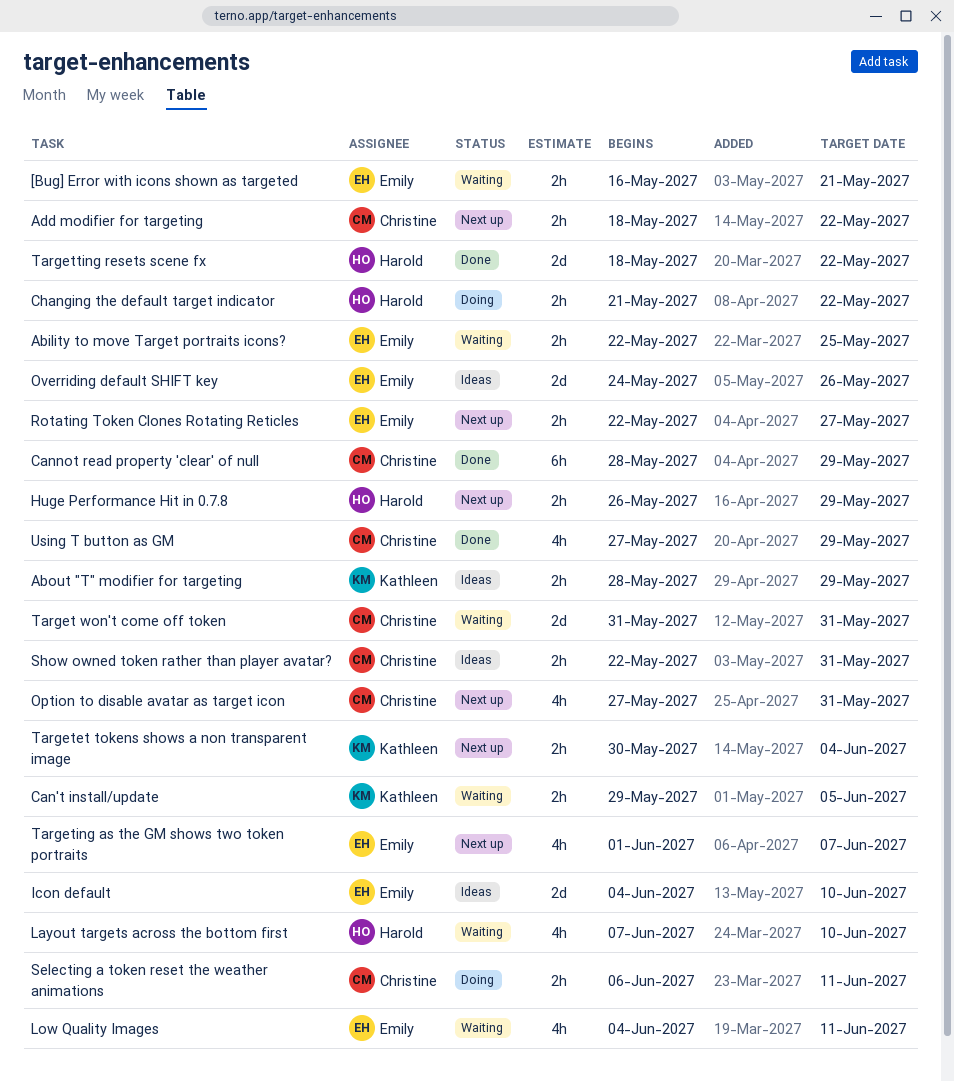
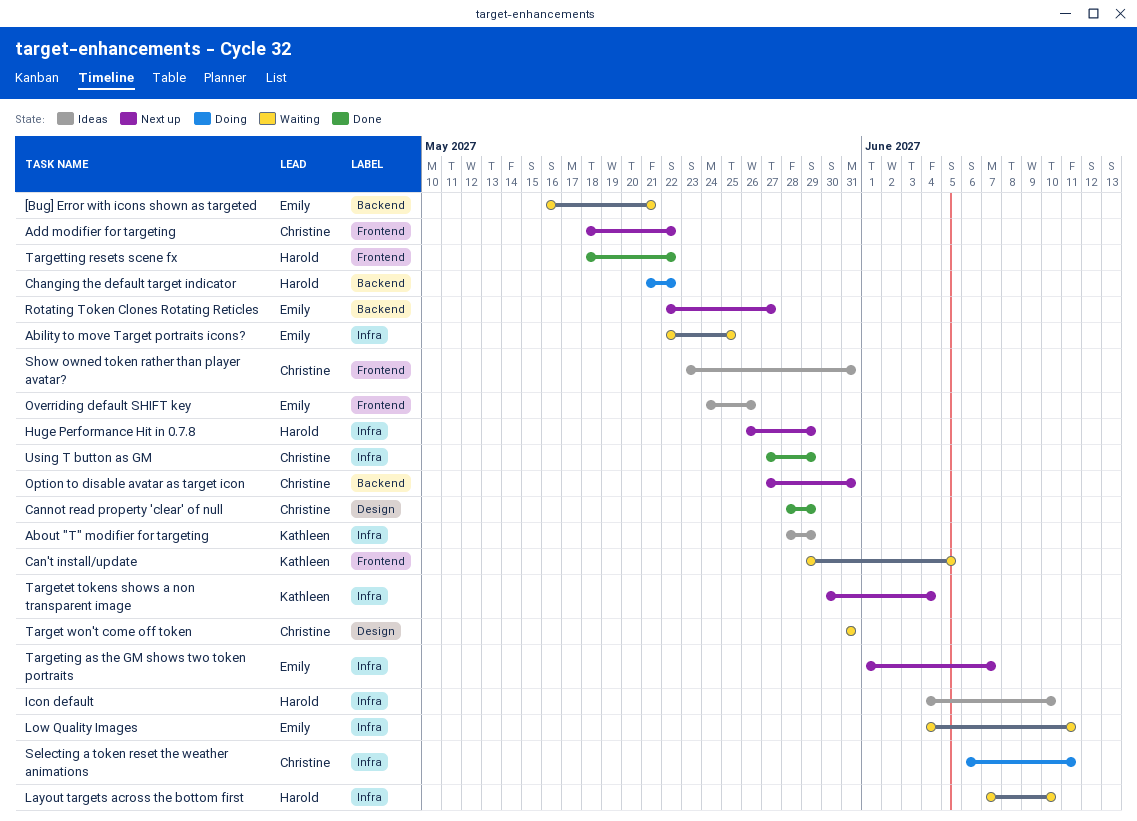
Icon default, owner: Emily -> Harold
Show owned token rather than player avatar?, start: May 22 -> May 23

